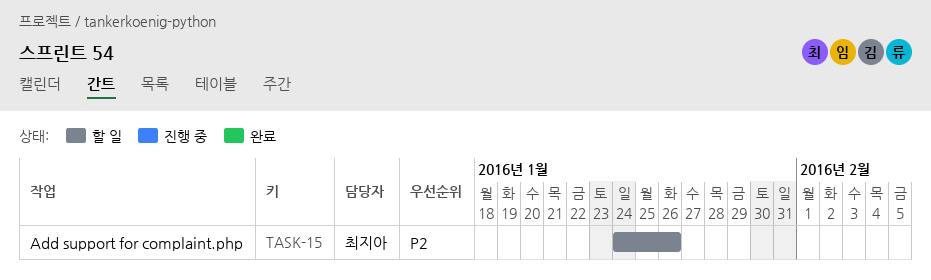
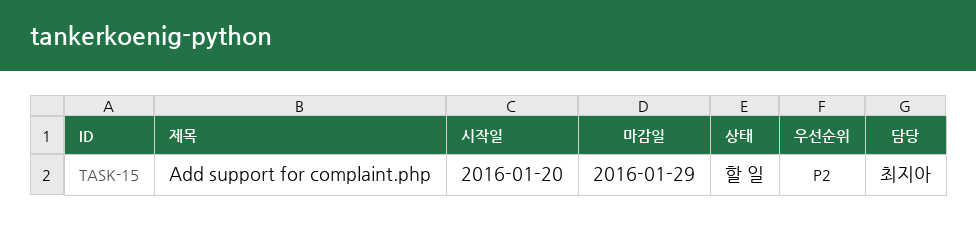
TASK-15, start: Jan 24 -> Jan 20
TASK-15, due: Jan 26 -> Jan 29

